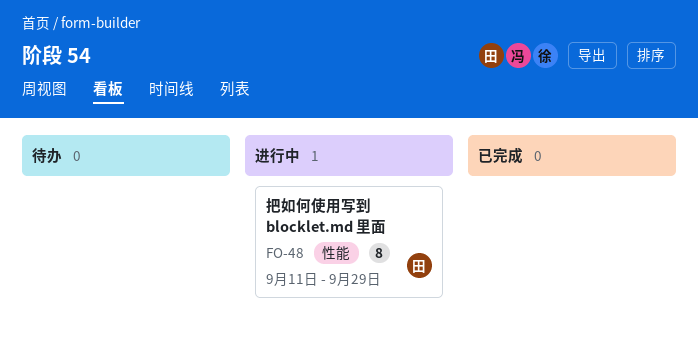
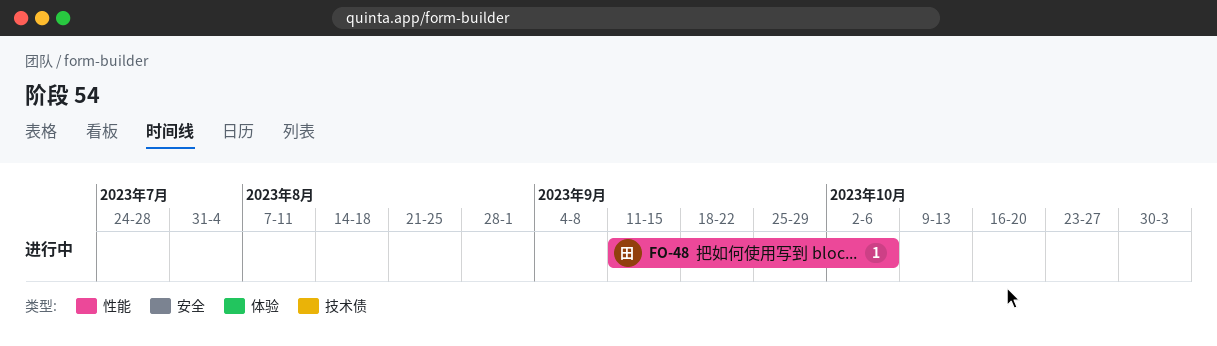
FO-48, estimate: 8 -> 1
FO-48, due: Sep 29 -> Oct 6

